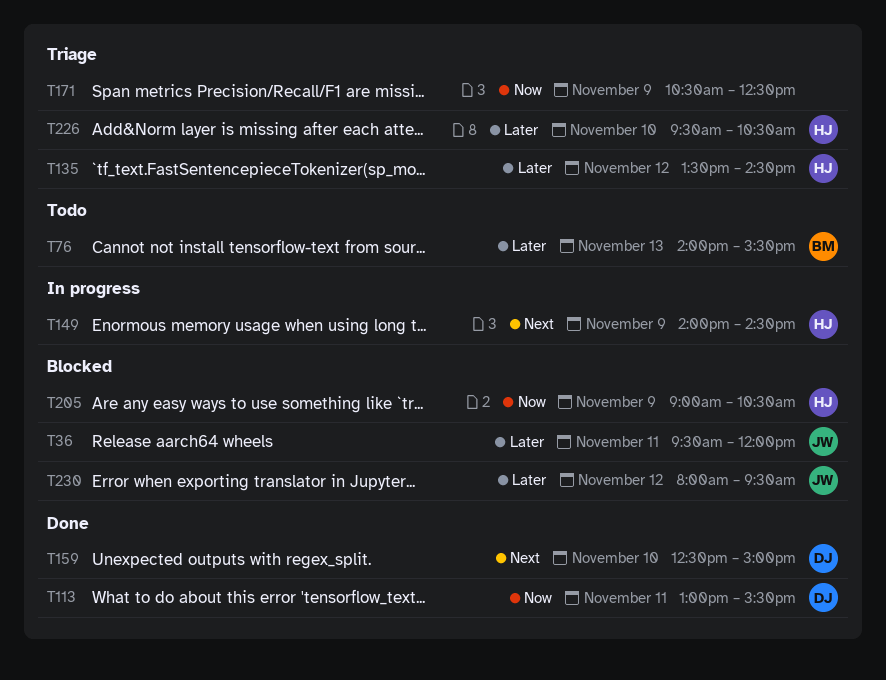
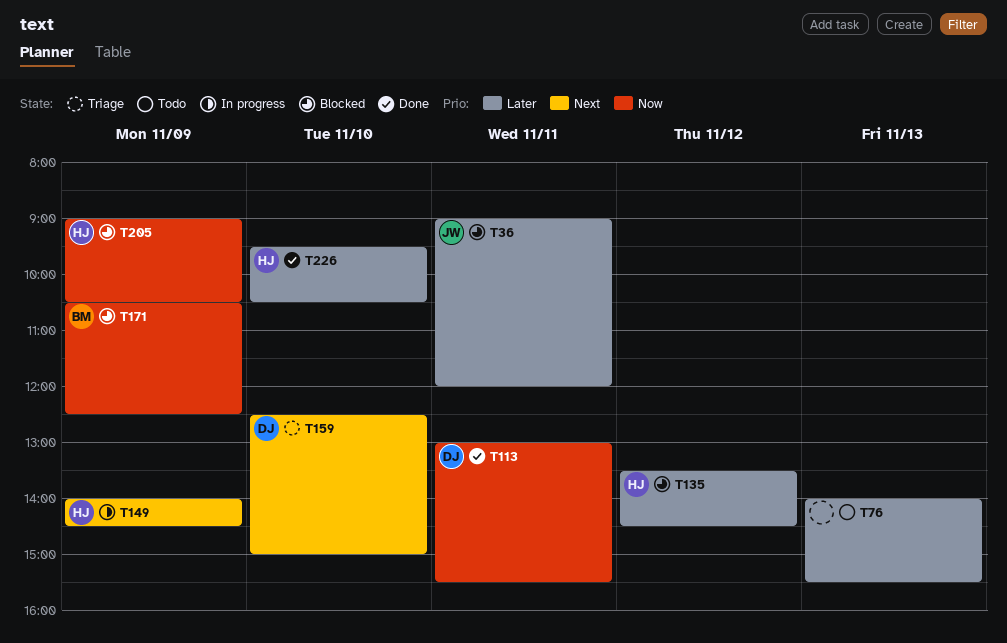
T36, begins: 09:30 -> 09:00
T76, owner: BM -> none
T135, status: Triage -> Blocked
T159, status: Done -> Triage
T171, status: Triage -> Blocked
T171, owner: none -> BM
T226, status: Triage -> Done
T230: present -> none

